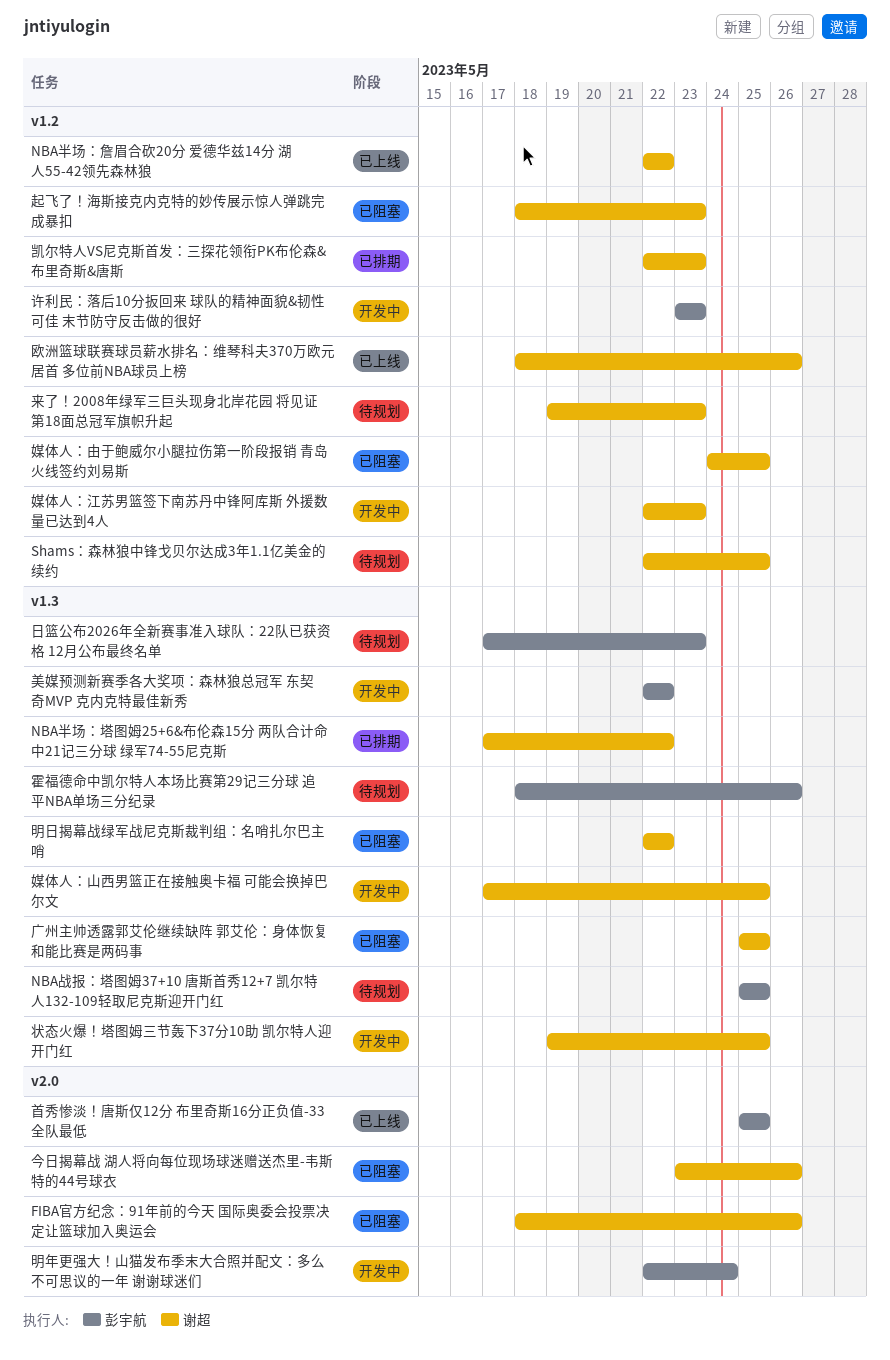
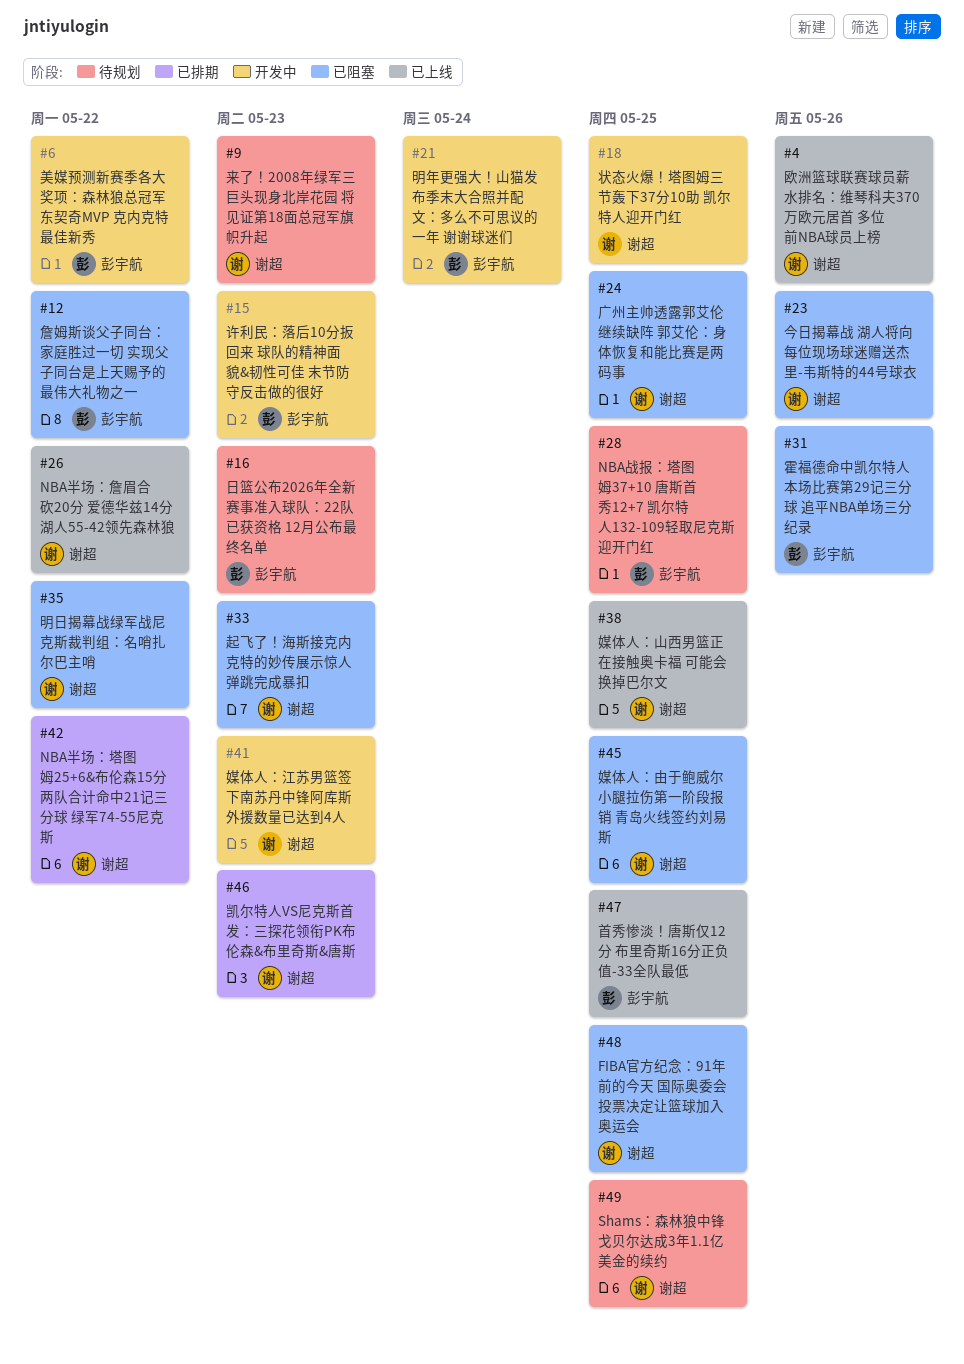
FIBA官方纪念：91年前的今天 国际奥委会投票决定让篮球加入奥运会, due: May 26 -> May 25
媒体人：山西男篮正在接触奥卡福 可能会换掉巴尔文, status: 开发中 -> 已上线
詹姆斯谈父子同台：家庭胜过一切 实现父子同台是上天赐予的最伟大礼物之一: none -> present
霍福德命中凯尔特人本场比赛第29记三分球 追平NBA单场三分纪录, status: 待规划 -> 已阻塞

